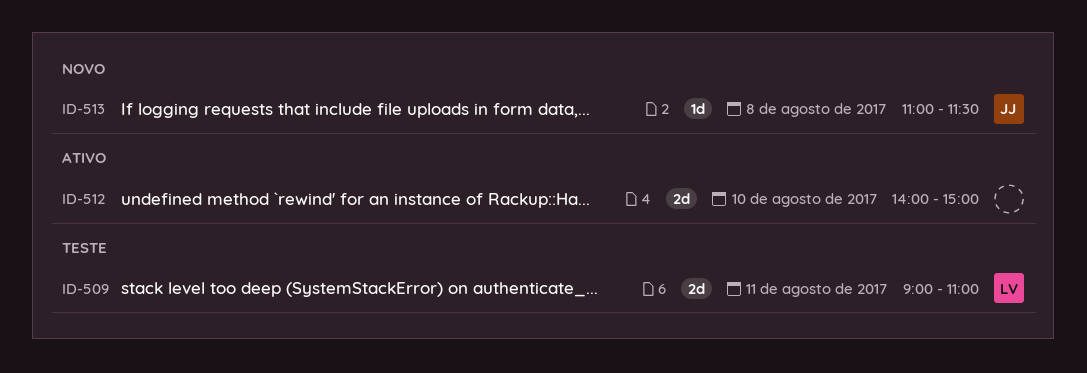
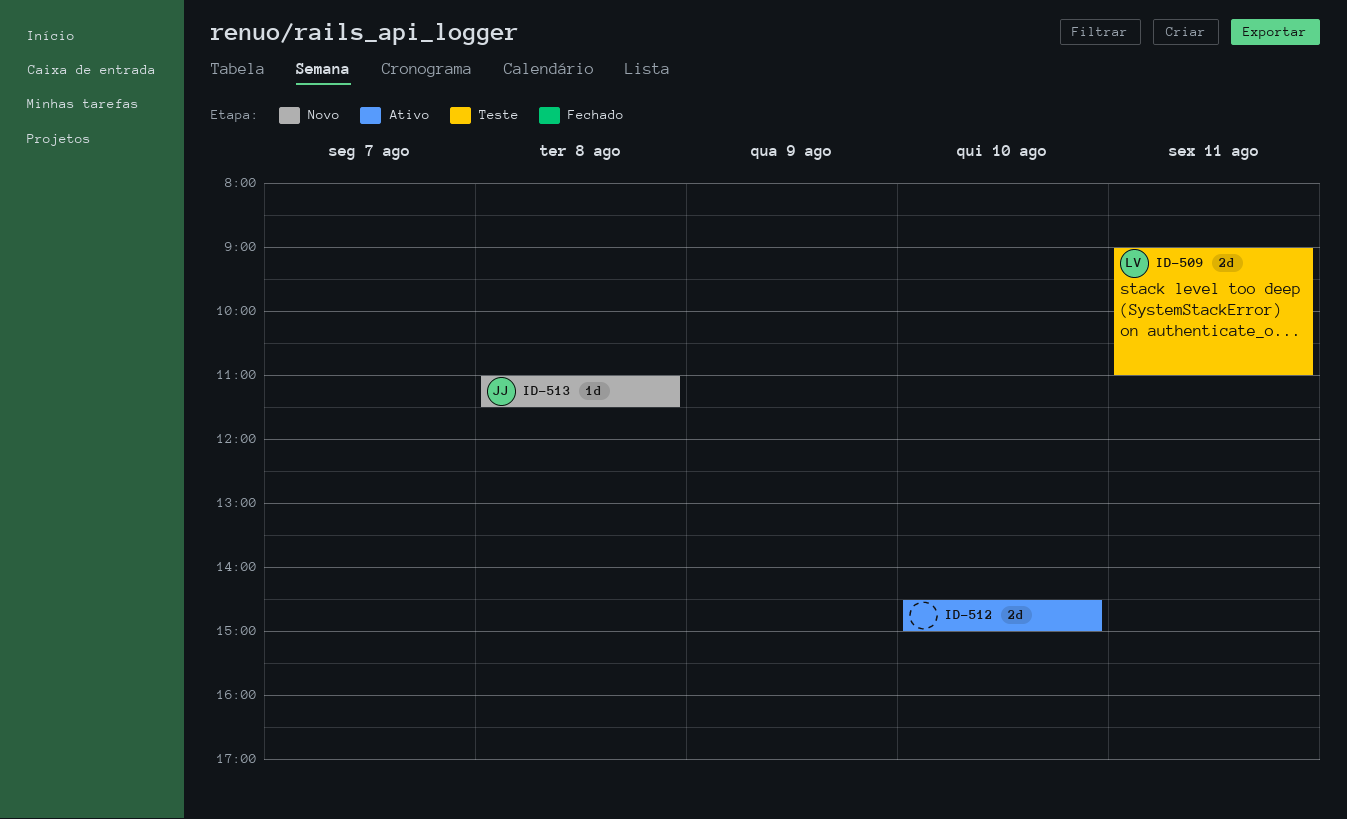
ID-512, begins: 14:00 -> 14:30

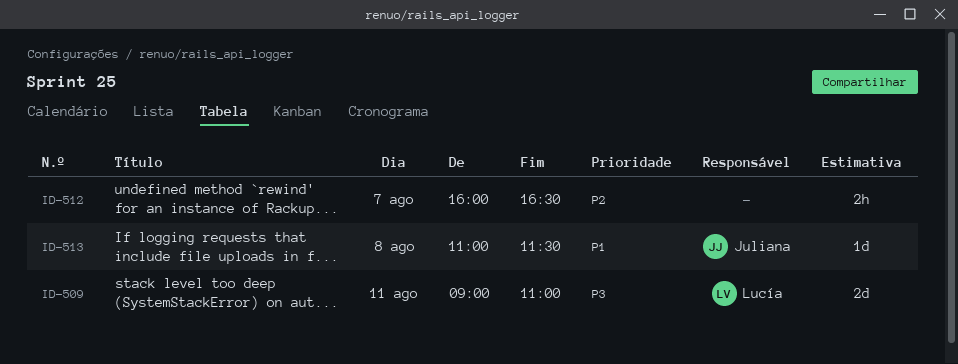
ID-512, estimate: 2d -> 2h
ID-512, day: Aug 10 -> Aug 7
ID-512, begins: 14:30 -> 16:00
ID-512, ends: 15:00 -> 16:30

